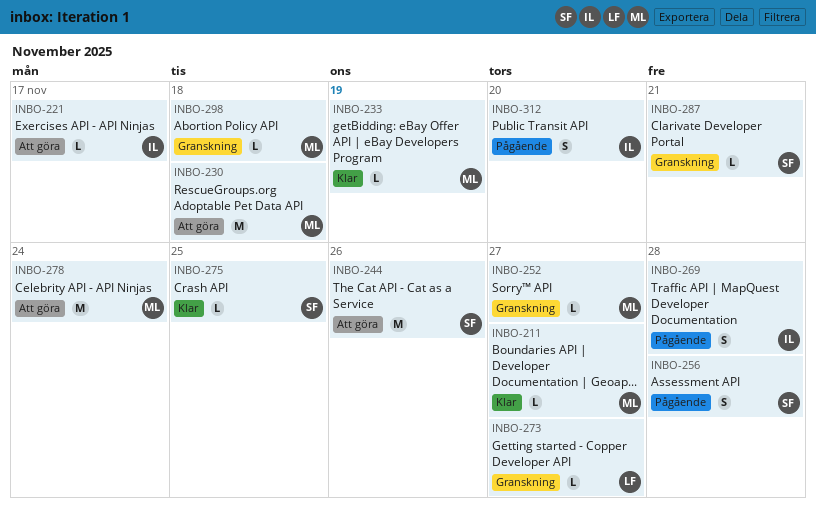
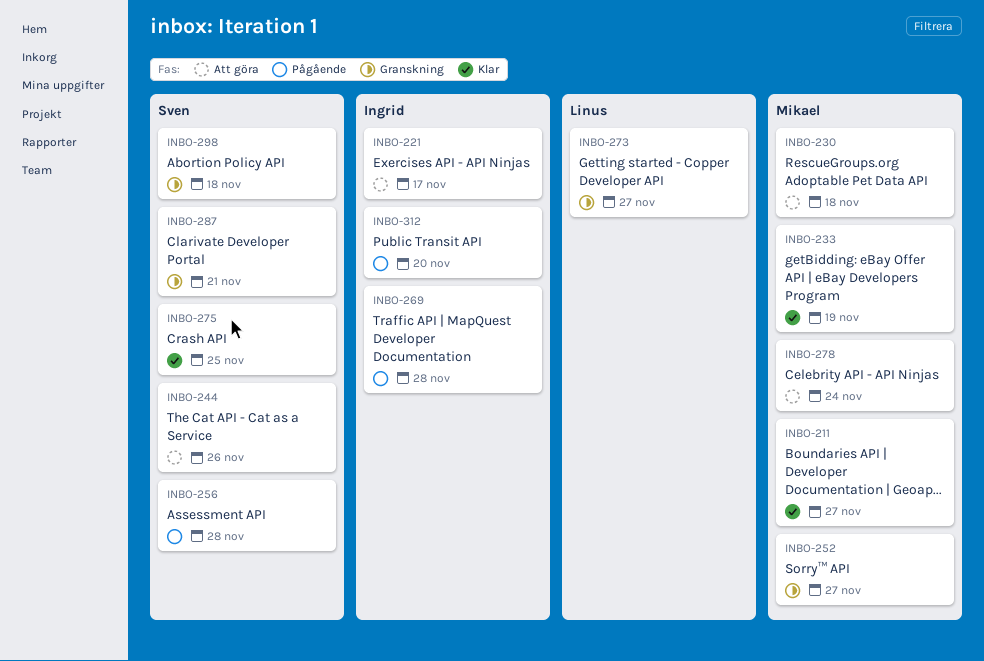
INBO-298, owner: Mikael -> Sven

